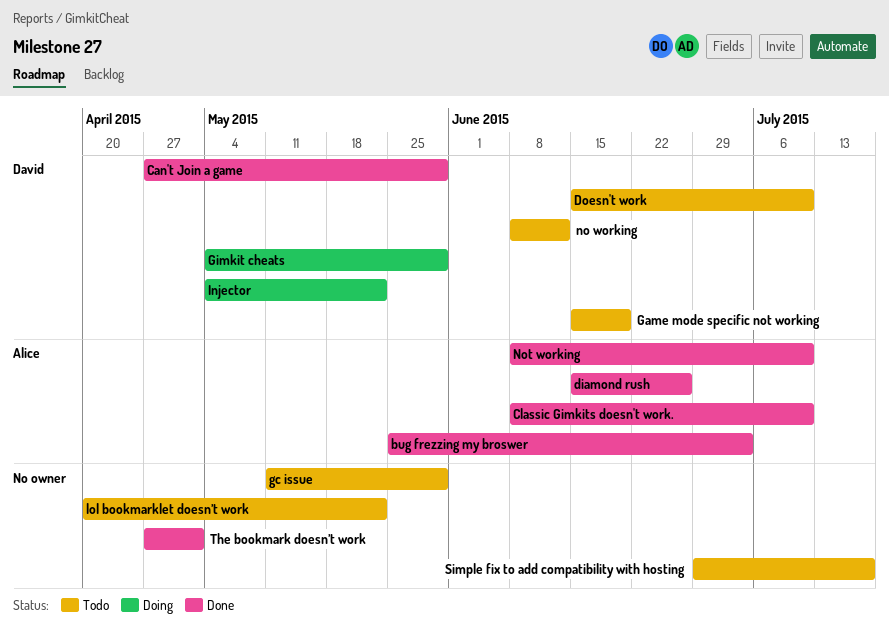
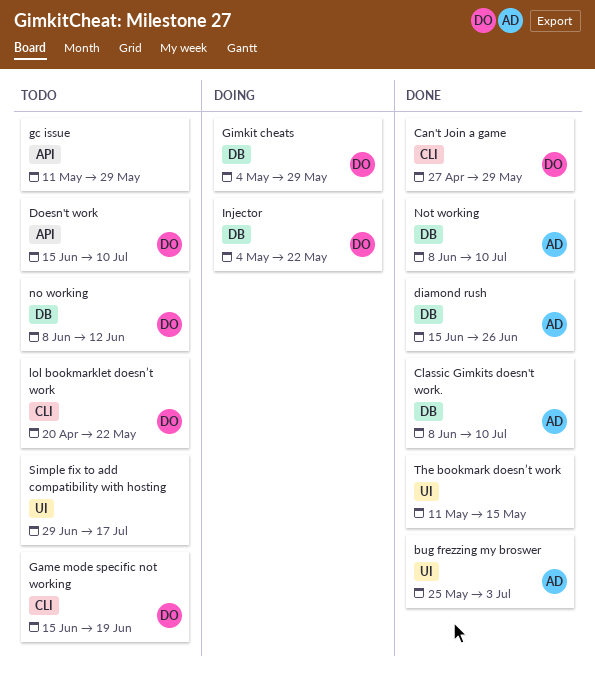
lol bookmarklet doesn’t work, owner: none -> David
The bookmark doesn’t work, start: Apr 27 -> May 11
The bookmark doesn’t work, due: May 1 -> May 15

